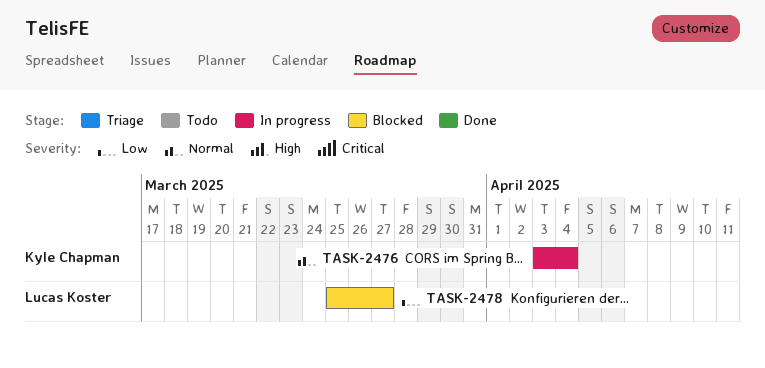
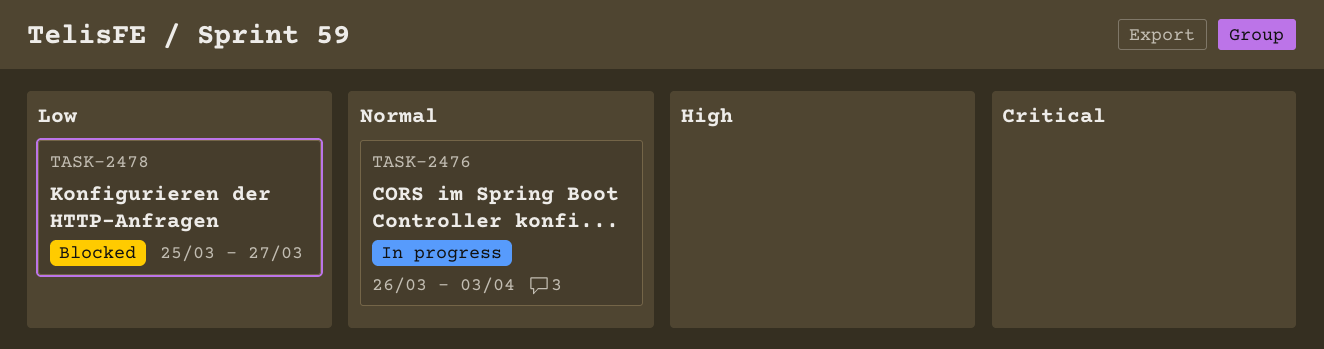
TASK-2476, start: Apr 3 -> Mar 26
TASK-2476, due: Apr 4 -> Apr 3

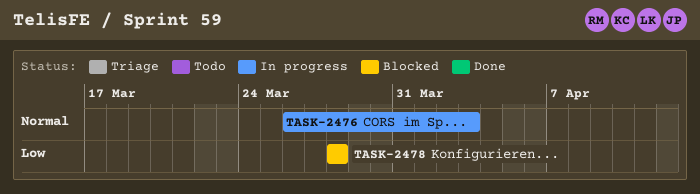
TASK-2478, start: Mar 25 -> Mar 28
TASK-2478, due: Mar 27 -> Mar 28

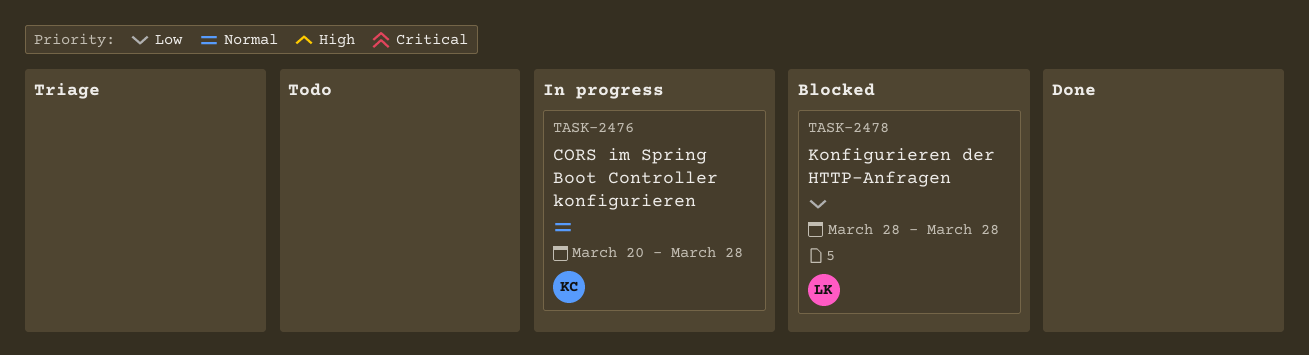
TASK-2476, start: Mar 26 -> Mar 20
TASK-2476, due: Apr 3 -> Mar 28

